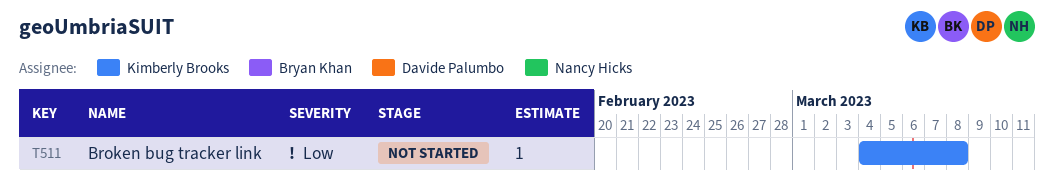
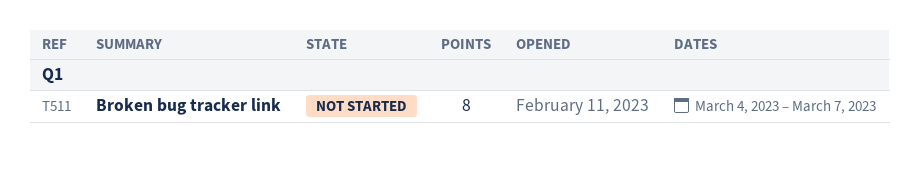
T511, estimate: 1 -> 8
T511, due: Mar 8 -> Mar 7

